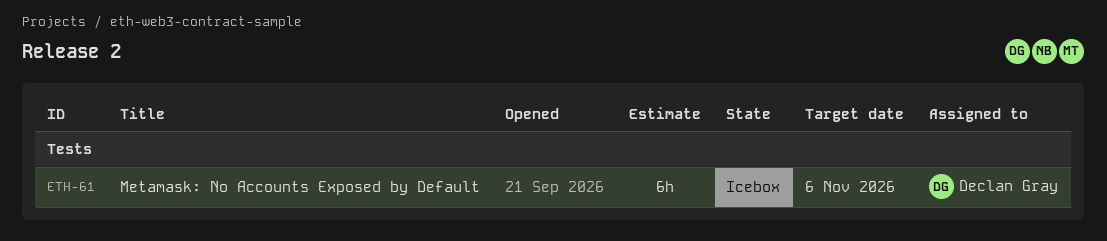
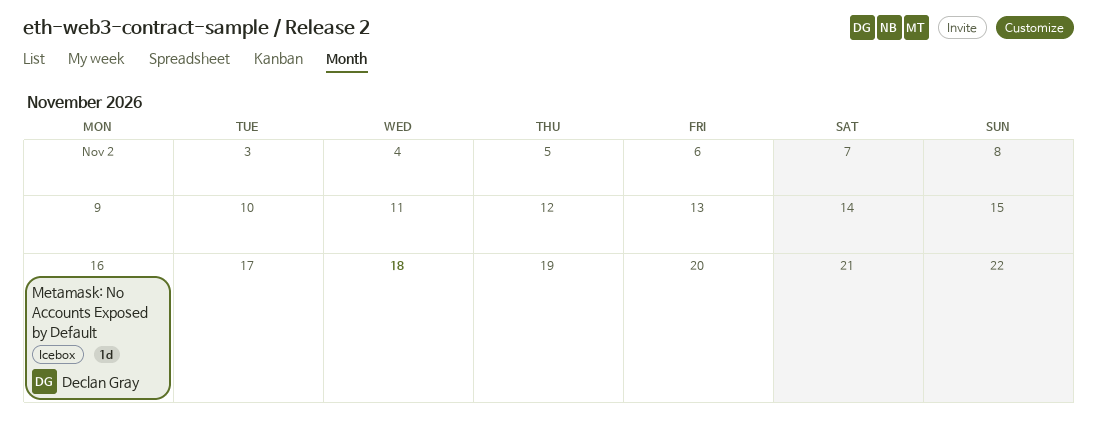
Metamask: No Accounts Exposed by Default, estimate: 6h -> 1d
Metamask: No Accounts Exposed by Default, due: Nov 6 -> Nov 16

